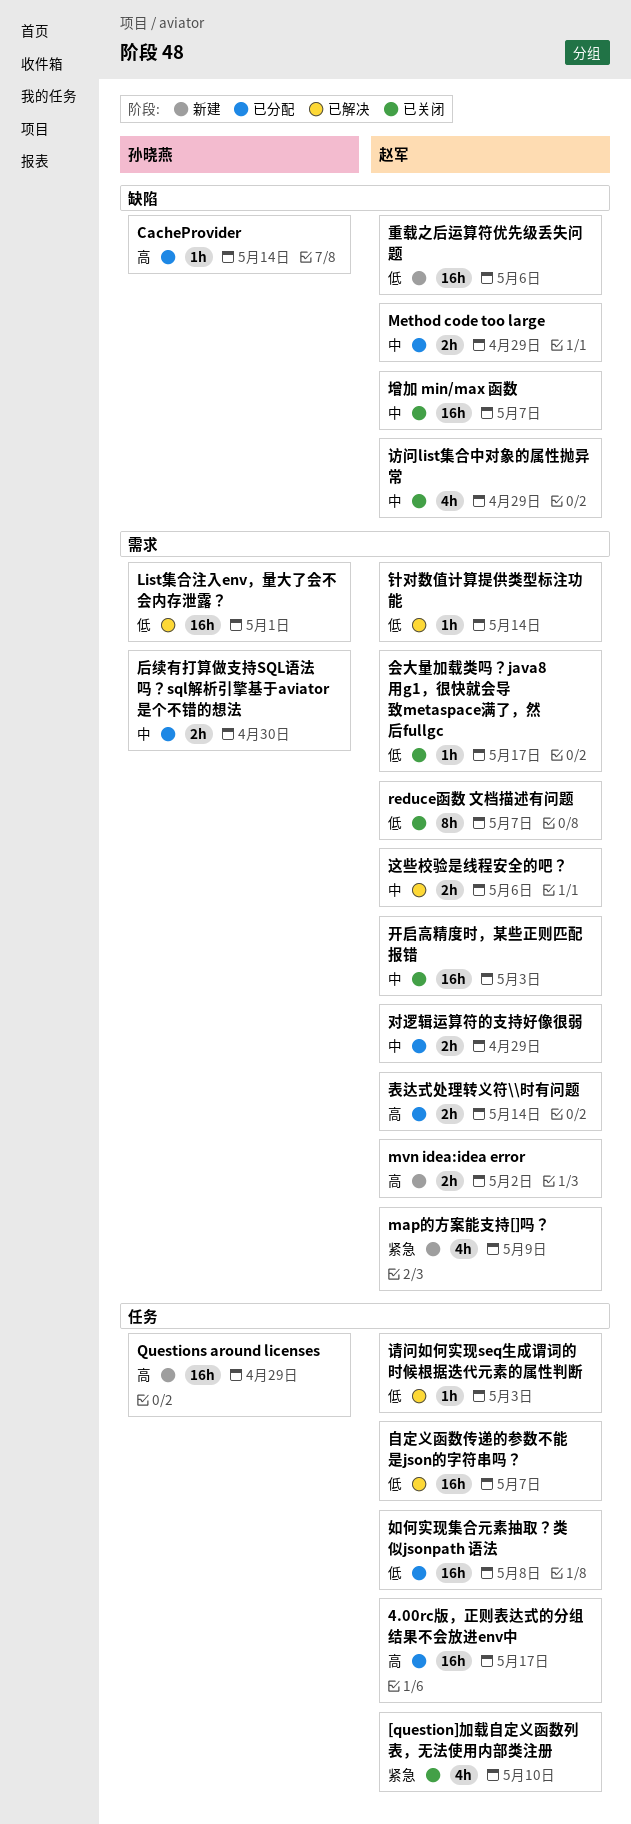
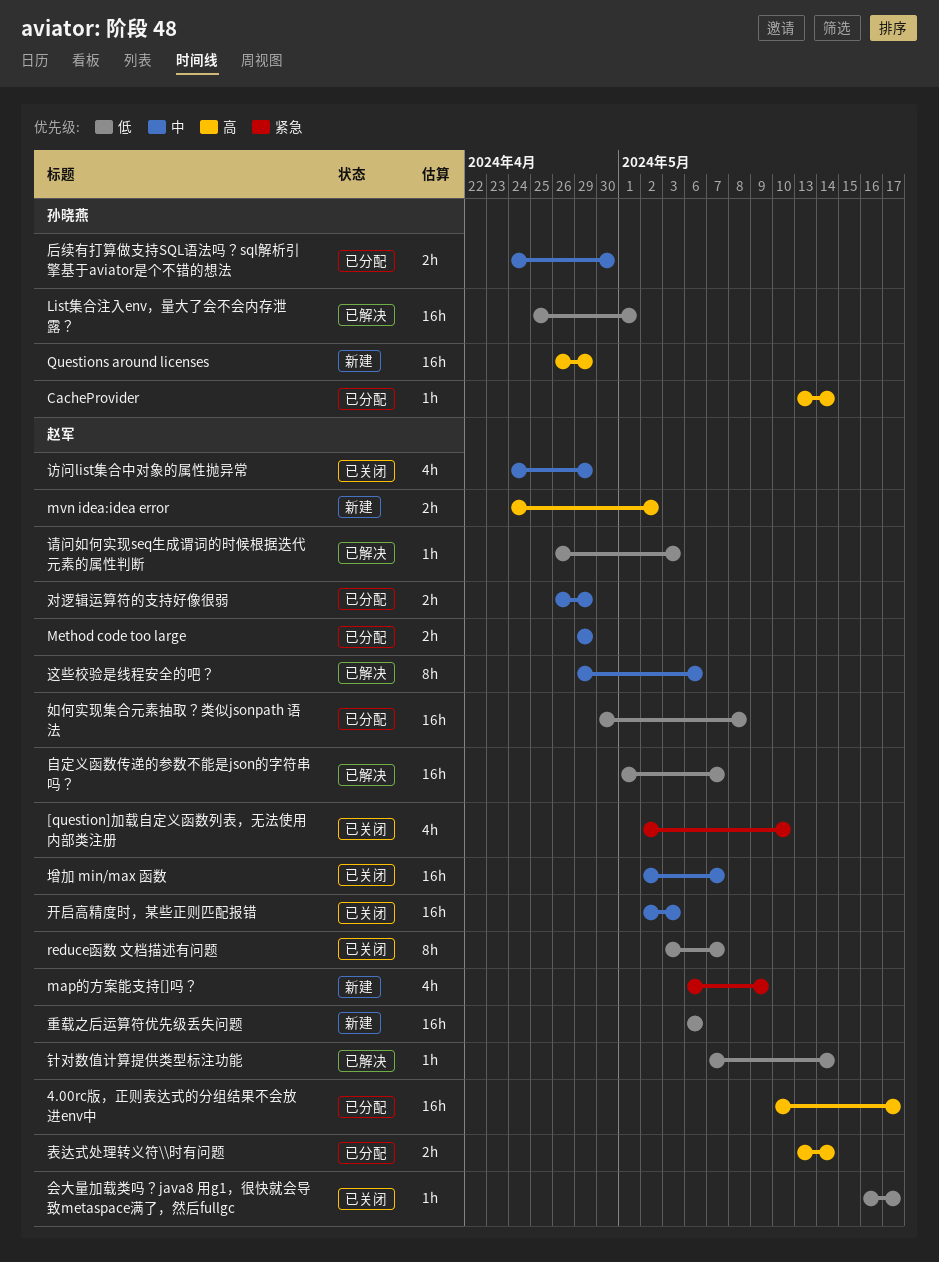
这些校验是线程安全的吧？, estimate: 2h -> 8h

